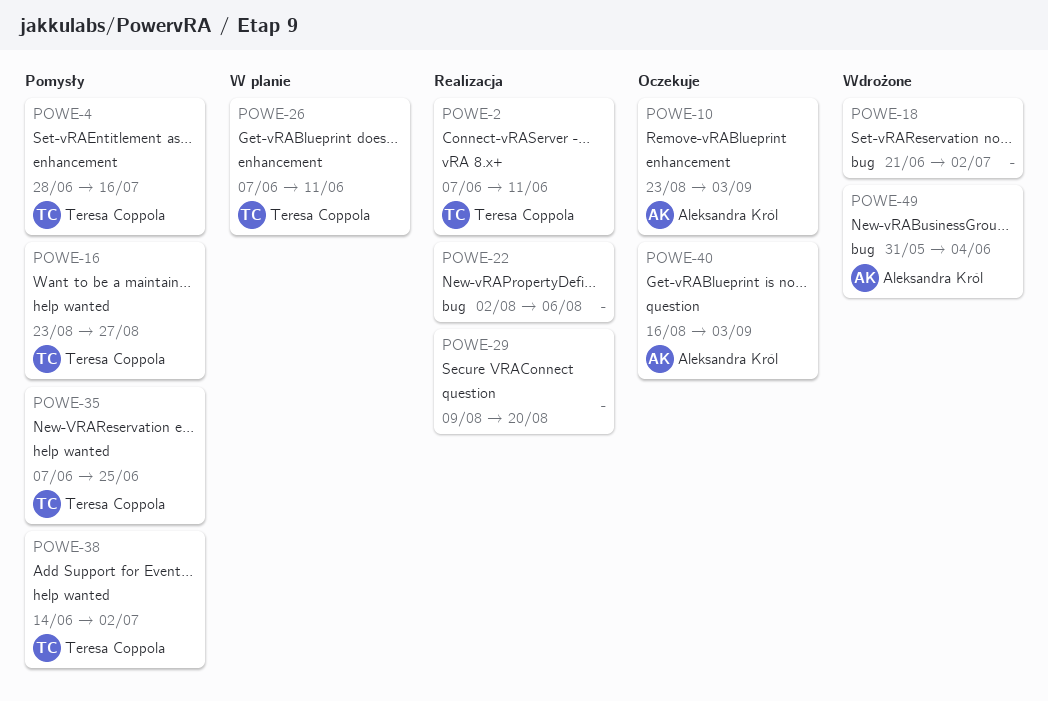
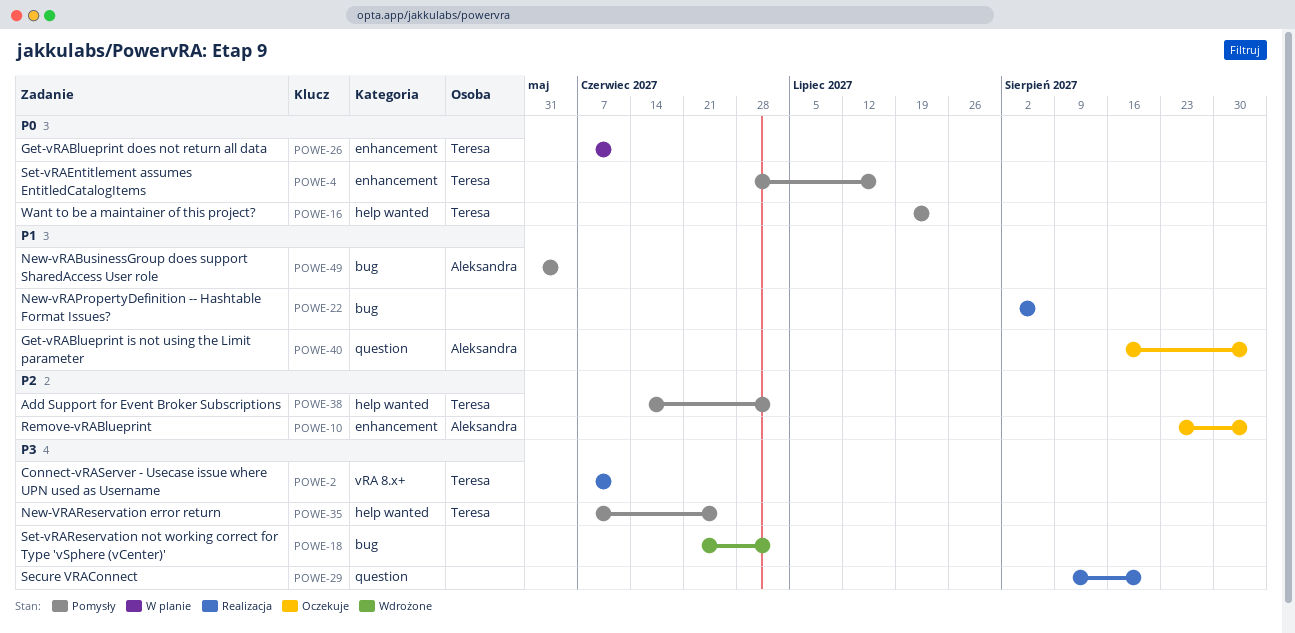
POWE-16, start: Aug 23 -> Jul 19
POWE-16, due: Aug 27 -> Jul 23
POWE-49, status: Wdrożone -> Pomysły

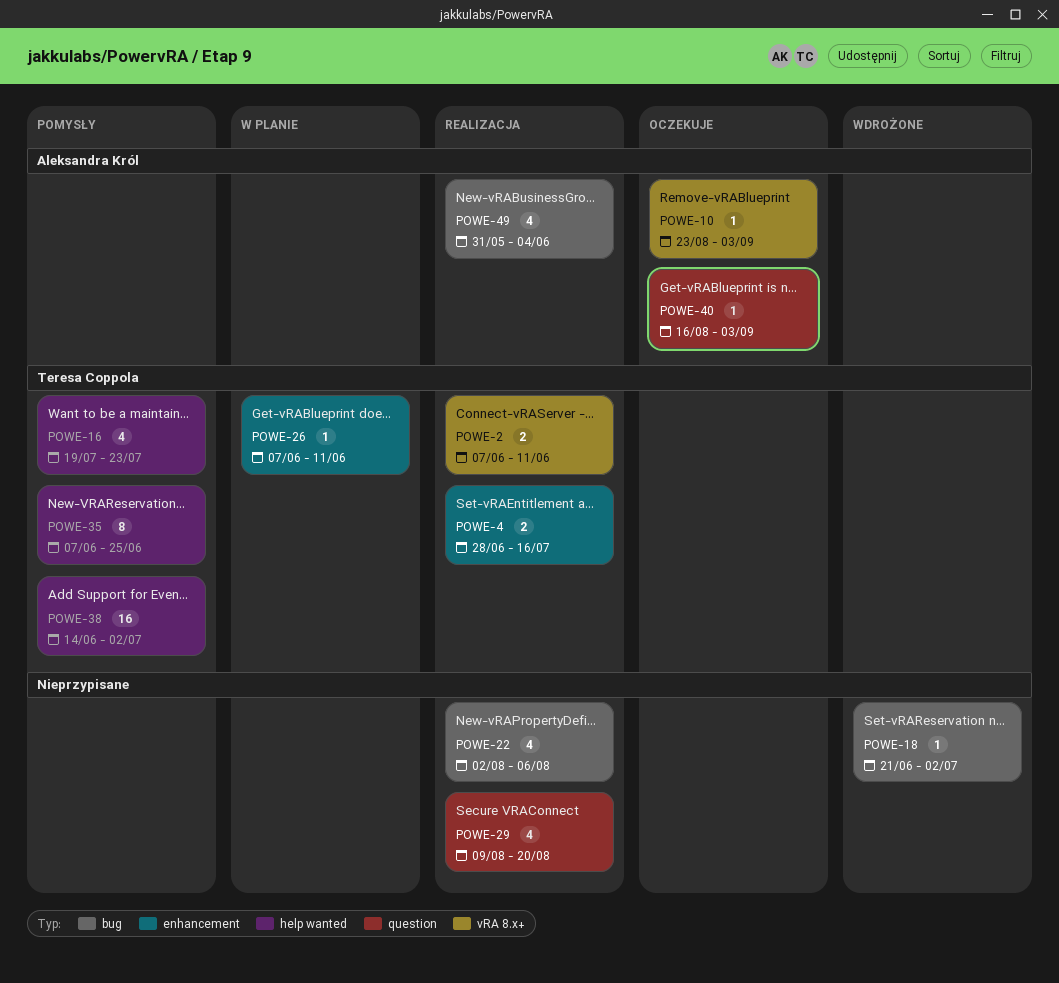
POWE-4, status: Pomysły -> Realizacja
POWE-10, label: enhancement -> vRA 8.x+
POWE-49, status: Pomysły -> Realizacja

